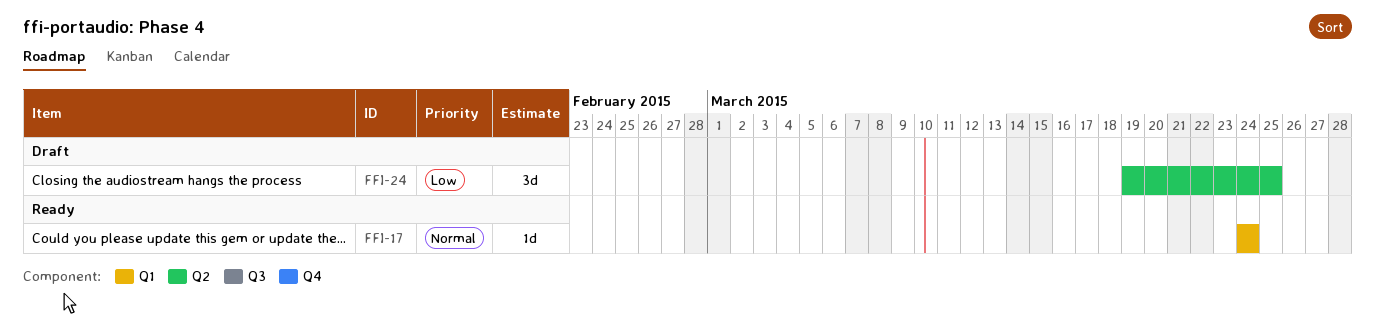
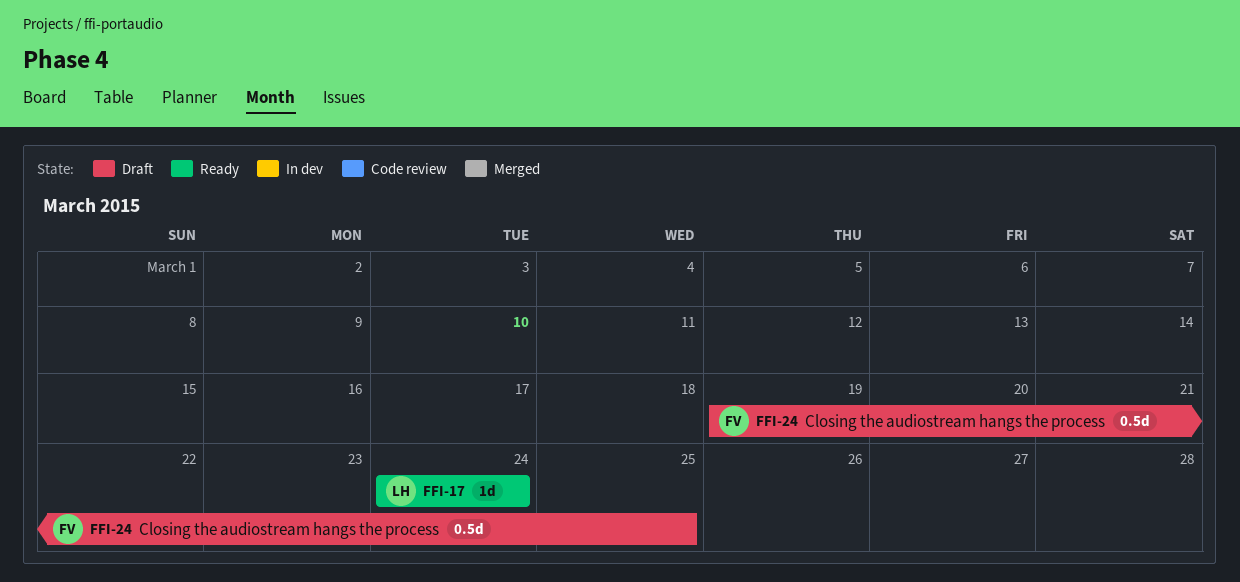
FFI-24, estimate: 3d -> 0.5d

